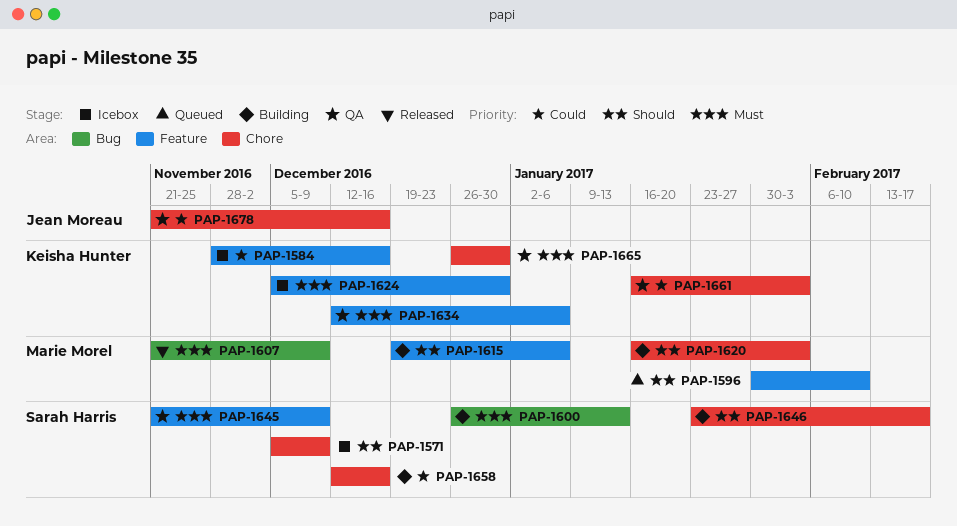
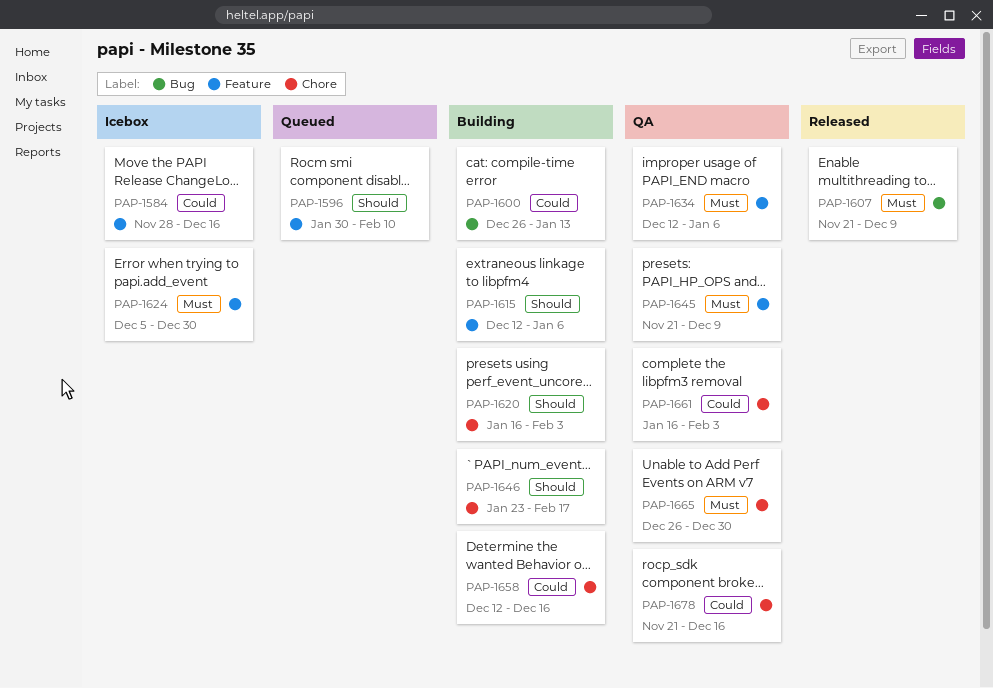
PAP-1571: present -> none
PAP-1600, priority: Must -> Could
PAP-1615, start: Dec 19 -> Dec 12

